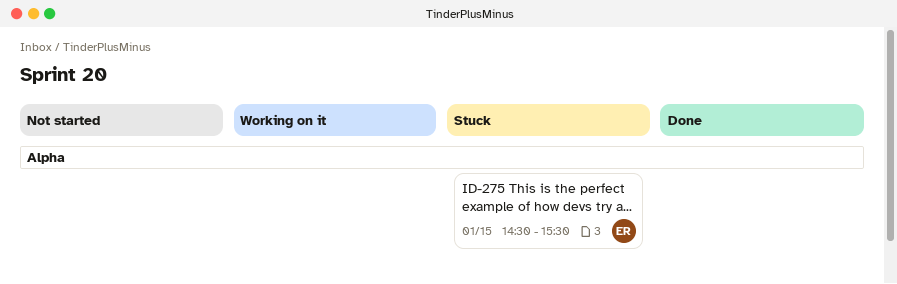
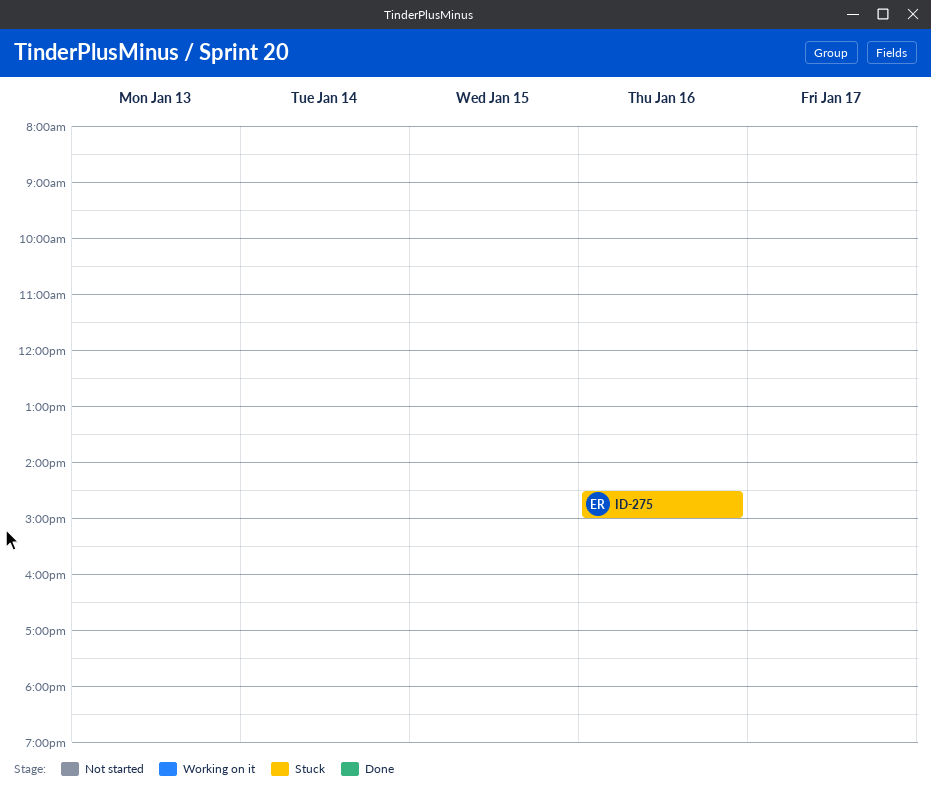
ID-275, day: Jan 15 -> Jan 16
ID-275, ends: 15:30 -> 15:00

